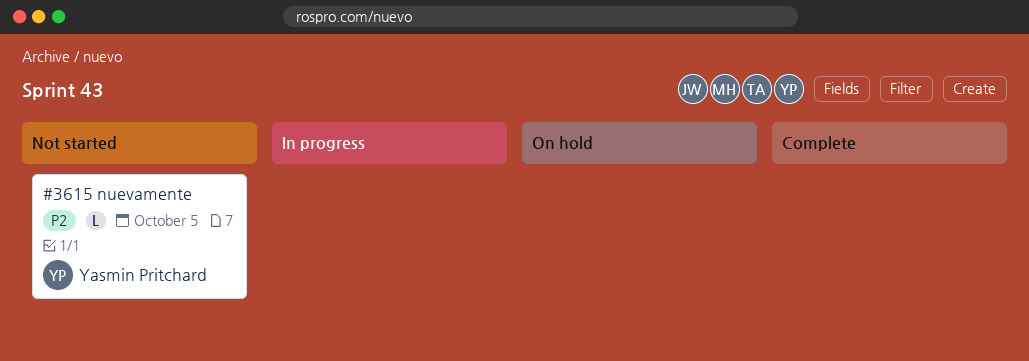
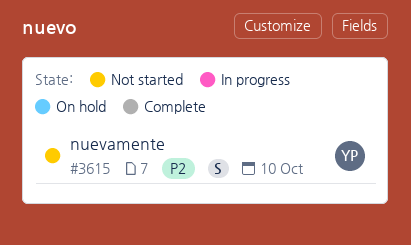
#3615, estimate: L -> S
#3615, due: Oct 5 -> Oct 10

